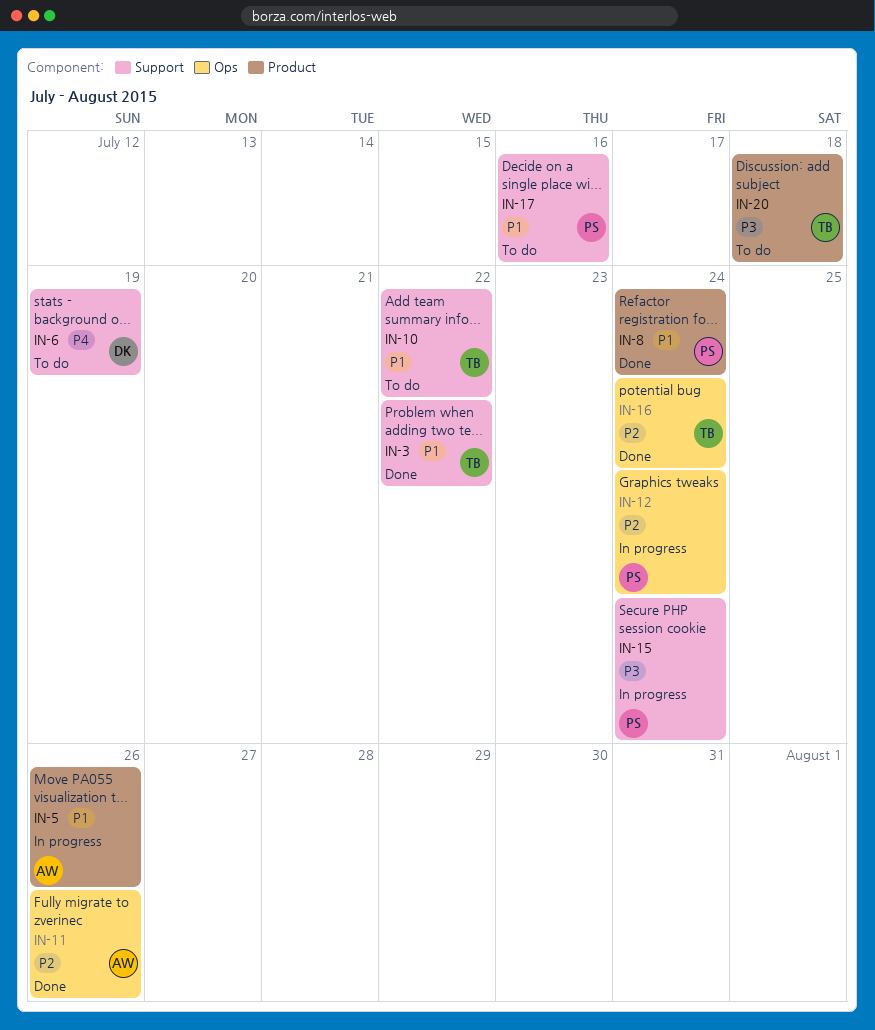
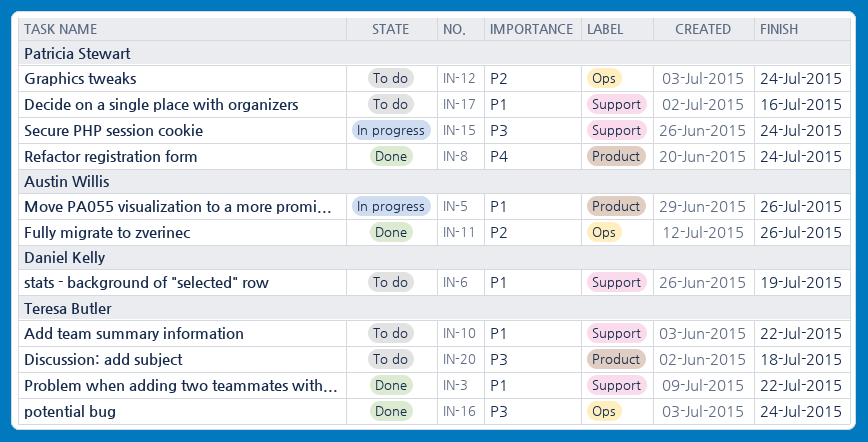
IN-6, priority: P4 -> P1
IN-8, priority: P1 -> P4
IN-12, status: In progress -> To do
IN-16, priority: P2 -> P3

